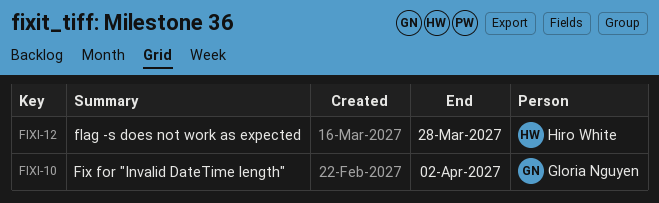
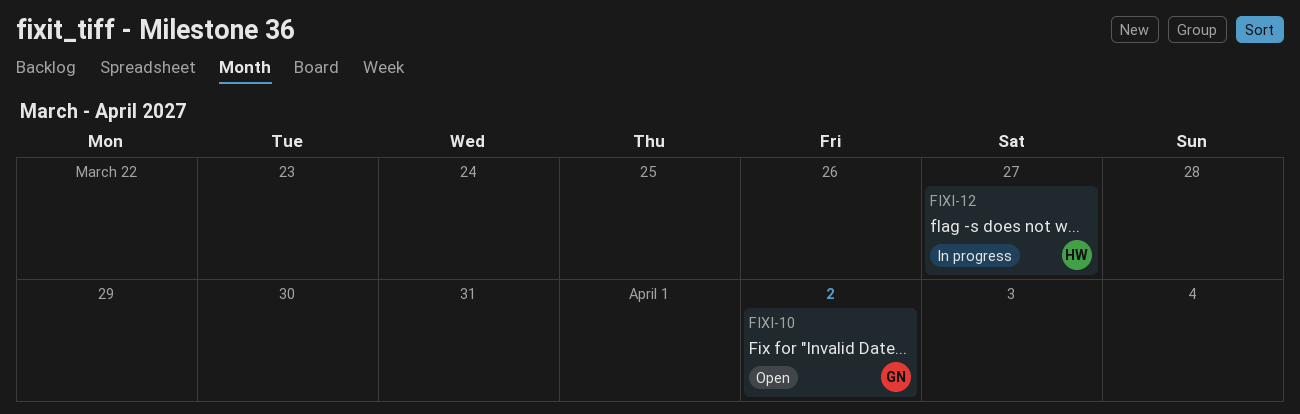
FIXI-12, due: Mar 28 -> Mar 27

